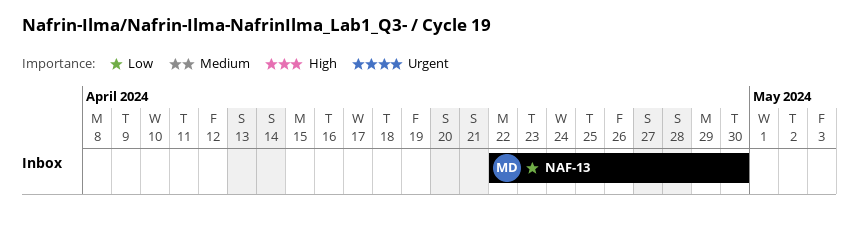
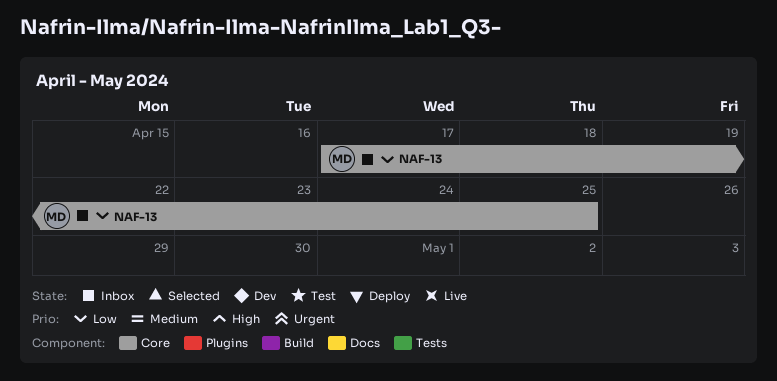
NAF-13, start: Apr 22 -> Apr 17
NAF-13, due: Apr 30 -> Apr 25

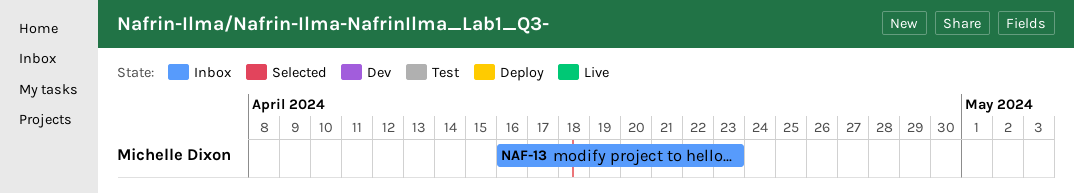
NAF-13, start: Apr 17 -> Apr 16
NAF-13, due: Apr 25 -> Apr 23

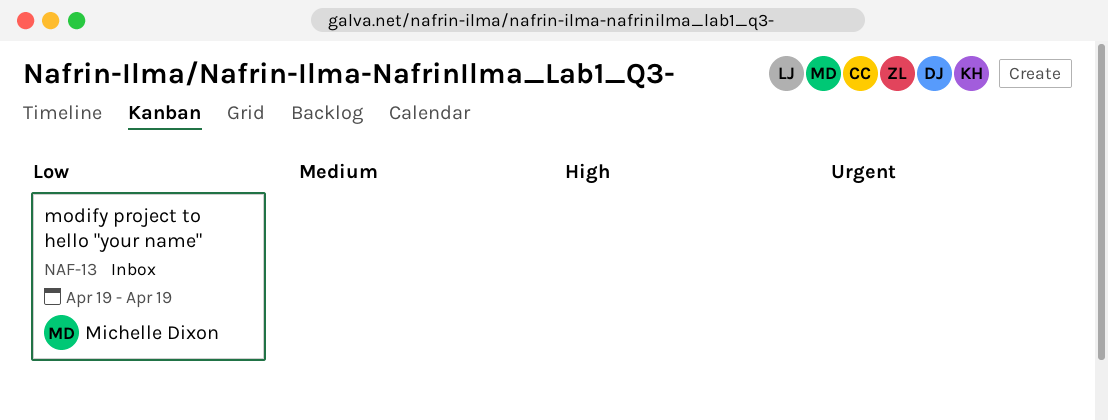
NAF-13, start: Apr 16 -> Apr 19
NAF-13, due: Apr 23 -> Apr 19

